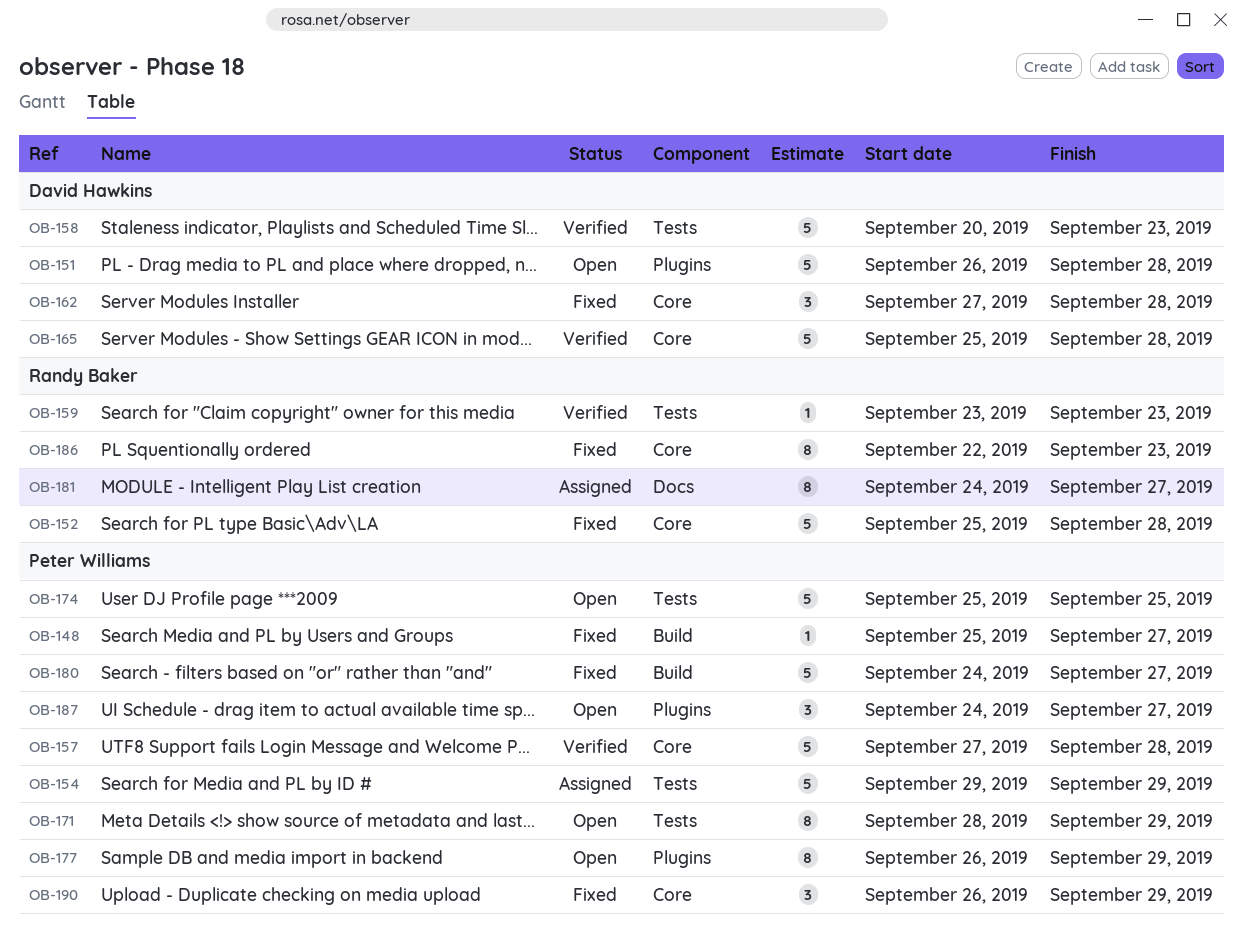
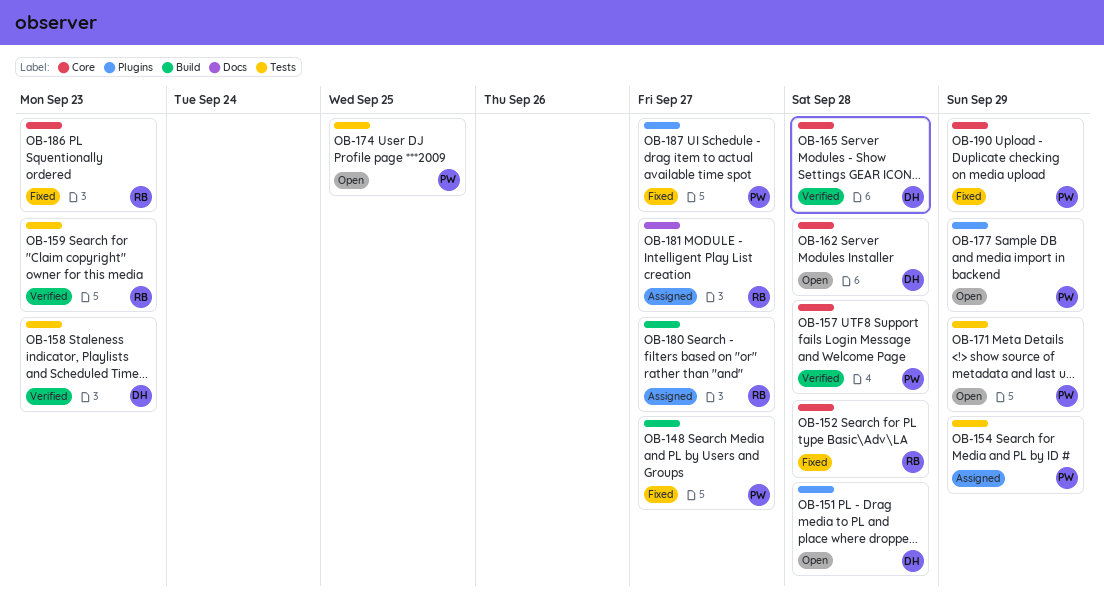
OB-162, status: Fixed -> Open
OB-180, status: Fixed -> Assigned
OB-180, owner: Peter Williams -> Randy Baker
OB-187, status: Open -> Fixed

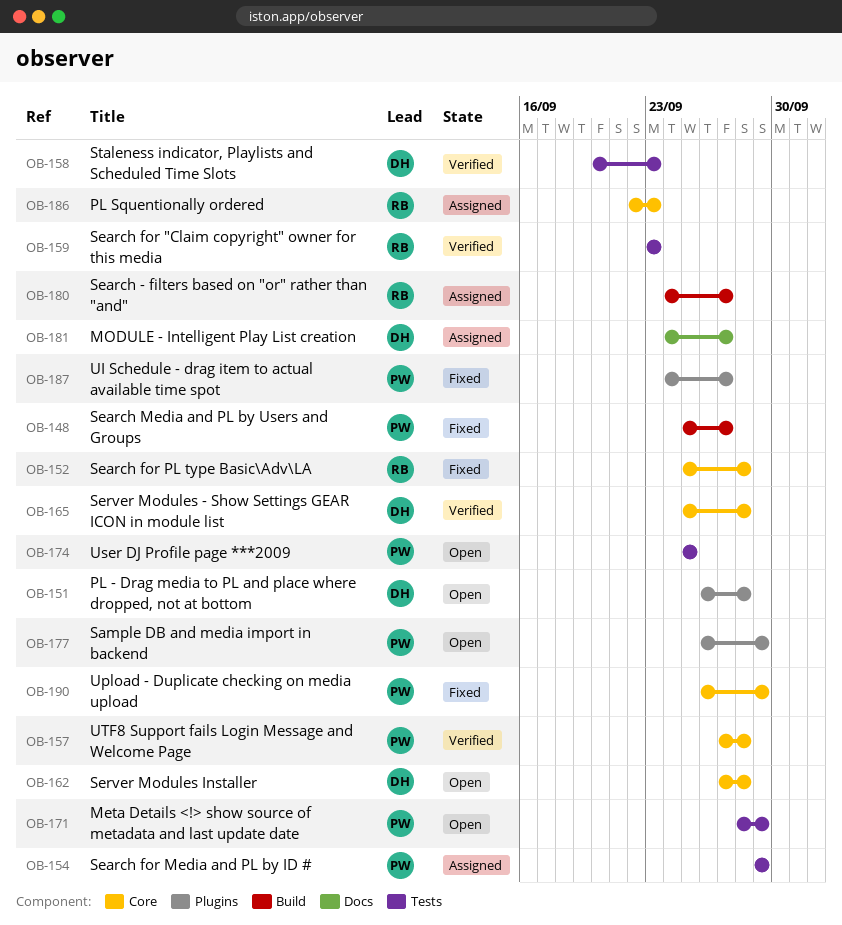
OB-181, owner: RB -> DH
OB-186, status: Fixed -> Assigned

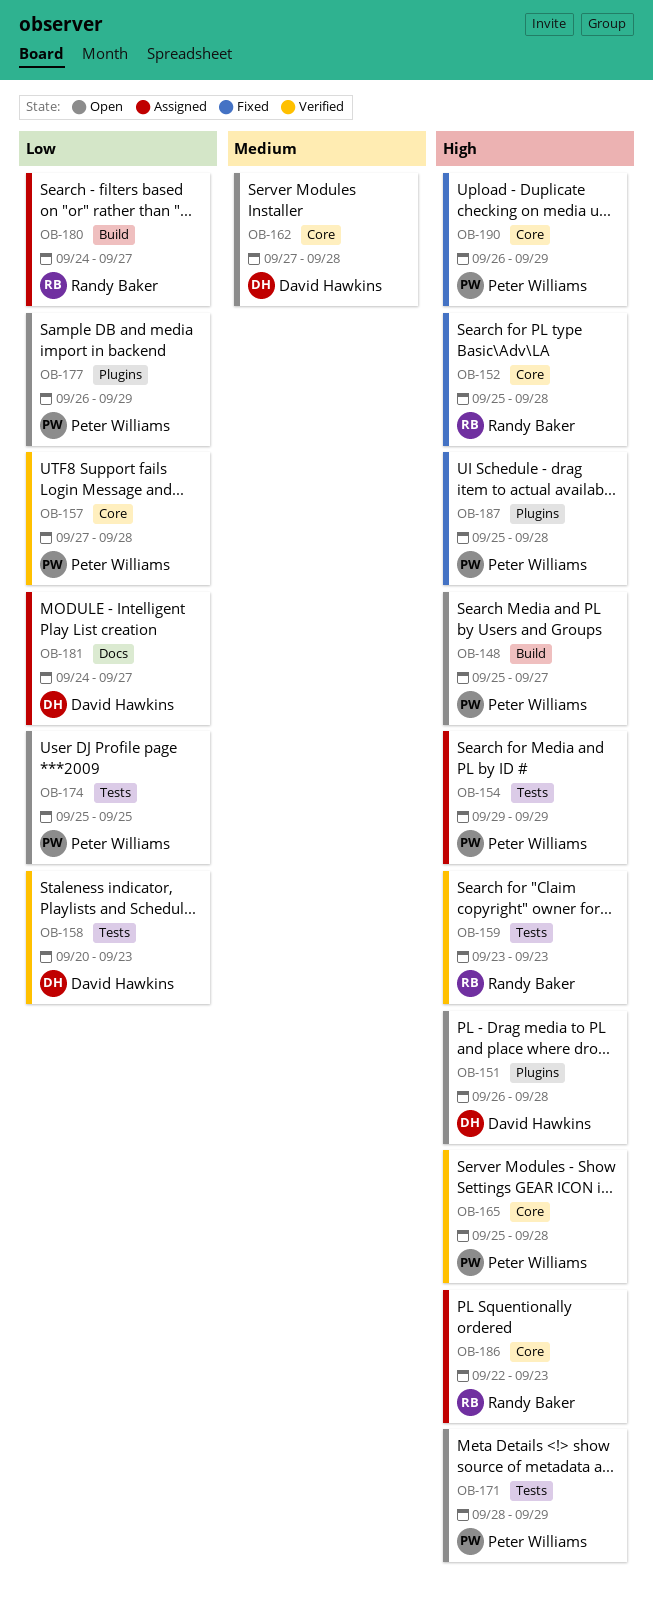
OB-148, status: Fixed -> Open
OB-165, owner: David Hawkins -> Peter Williams
OB-187, start: Sep 24 -> Sep 25
OB-187, due: Sep 27 -> Sep 28

